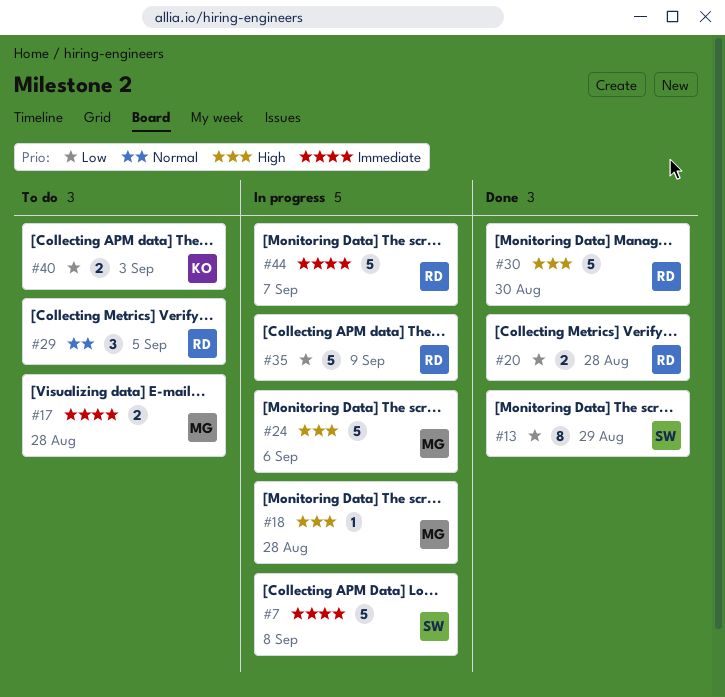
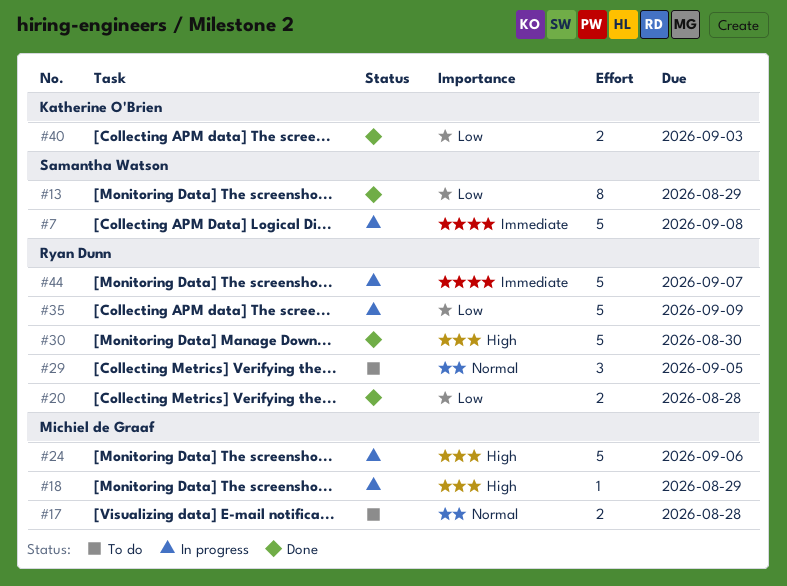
#17, priority: Immediate -> Normal
#18, due: Aug 28 -> Aug 29
#40, status: To do -> Done

